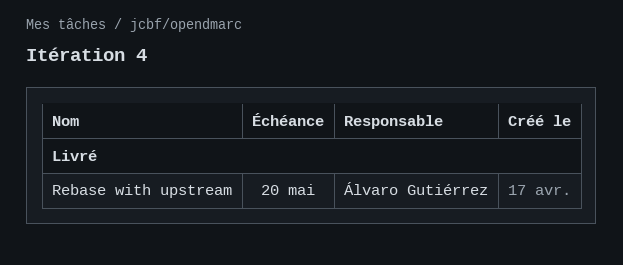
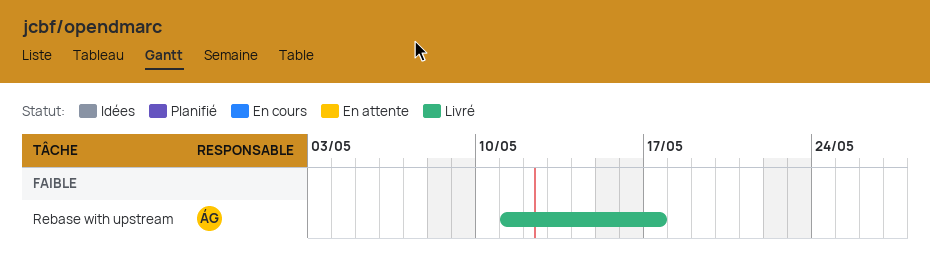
Rebase with upstream, due: May 20 -> May 17

